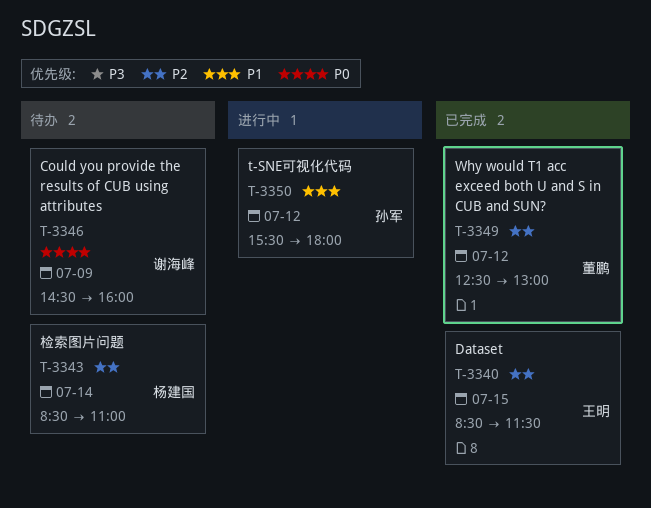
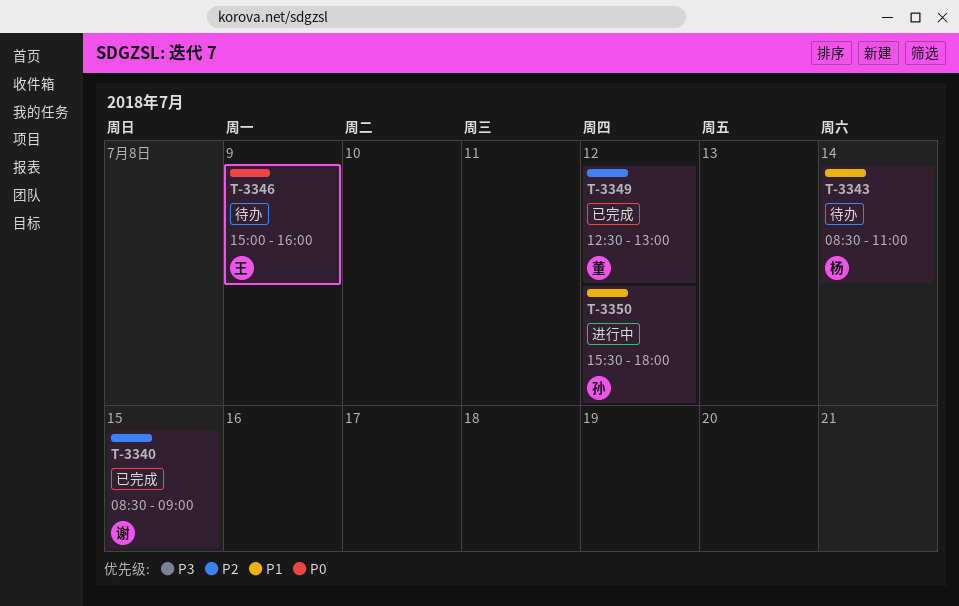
T-3340, owner: 王明 -> 谢海峰
T-3340, ends: 11:30 -> 09:00
T-3343, priority: P2 -> P1
T-3346, owner: 谢海峰 -> 王明
T-3346, begins: 14:30 -> 15:00

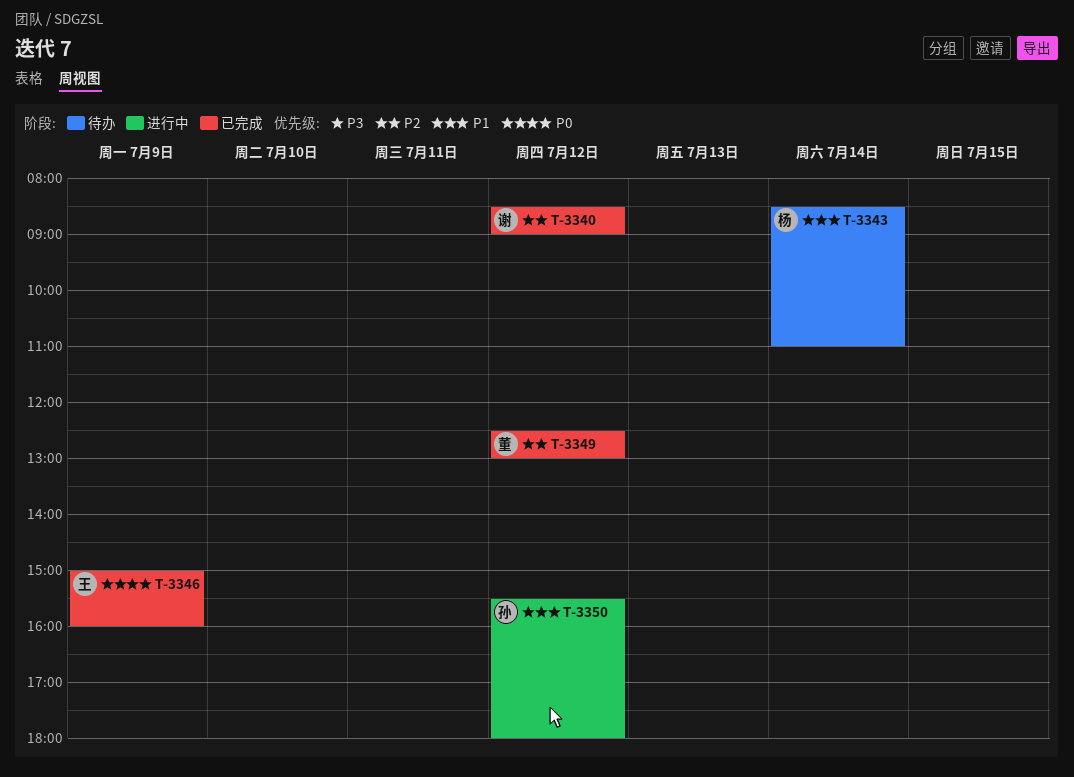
T-3340, day: Jul 15 -> Jul 12
T-3346, status: 待办 -> 已完成

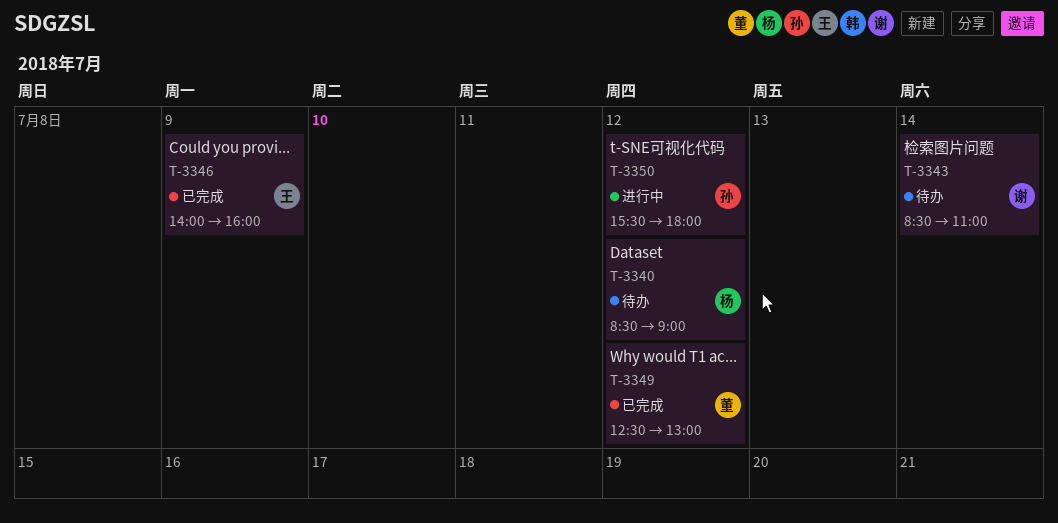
T-3340, status: 已完成 -> 待办
T-3340, owner: 谢 -> 杨
T-3343, owner: 杨 -> 谢
T-3346, begins: 15:00 -> 14:00

